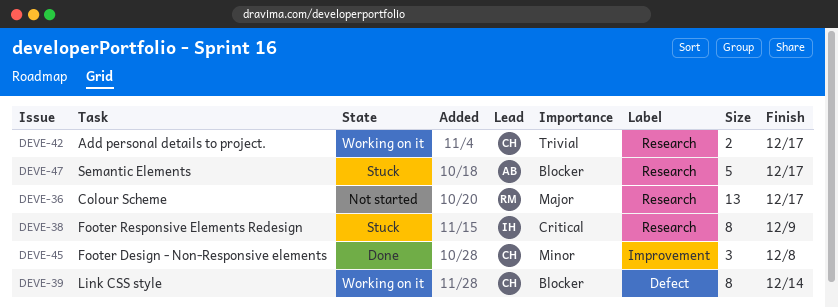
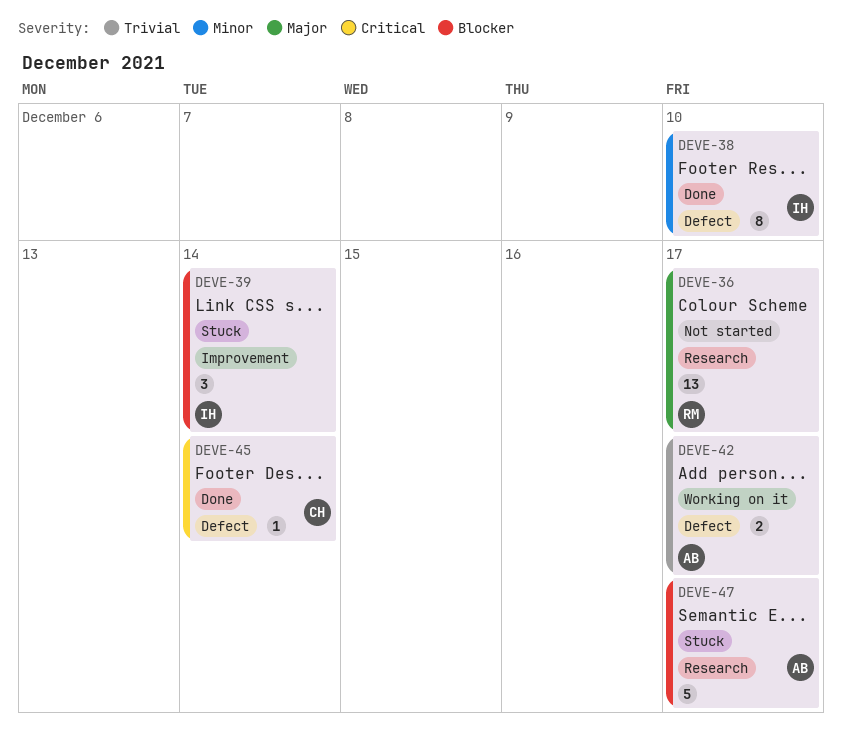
DEVE-38, status: Stuck -> Done
DEVE-38, priority: Critical -> Minor
DEVE-38, label: Research -> Defect
DEVE-38, due: Dec 9 -> Dec 10
DEVE-39, status: Working on it -> Stuck
DEVE-39, owner: CH -> IH
DEVE-39, label: Defect -> Improvement
DEVE-39, estimate: 8 -> 3
DEVE-42, owner: CH -> AB
DEVE-42, label: Research -> Defect
DEVE-45, priority: Minor -> Critical
DEVE-45, label: Improvement -> Defect
DEVE-45, estimate: 3 -> 1
DEVE-45, due: Dec 8 -> Dec 14

